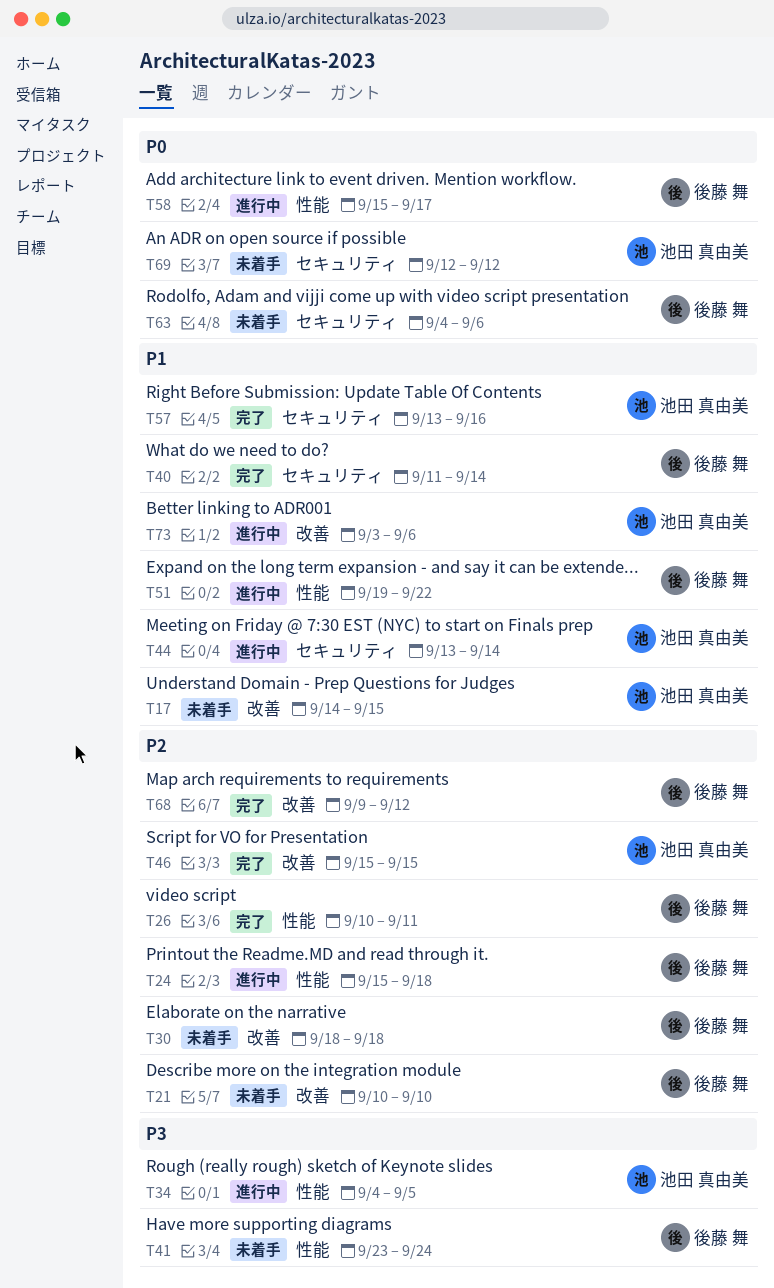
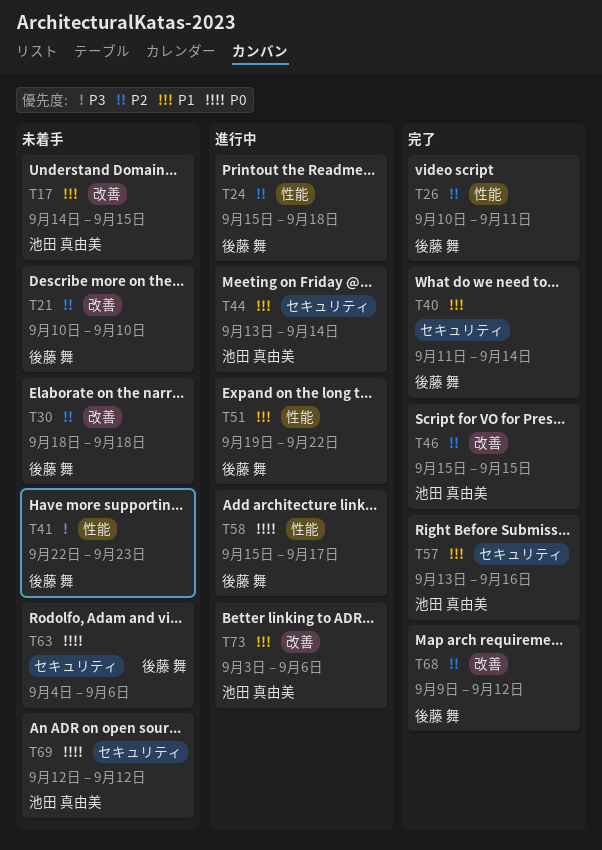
T34: present -> none
T41, start: Sep 23 -> Sep 22
T41, due: Sep 24 -> Sep 23

